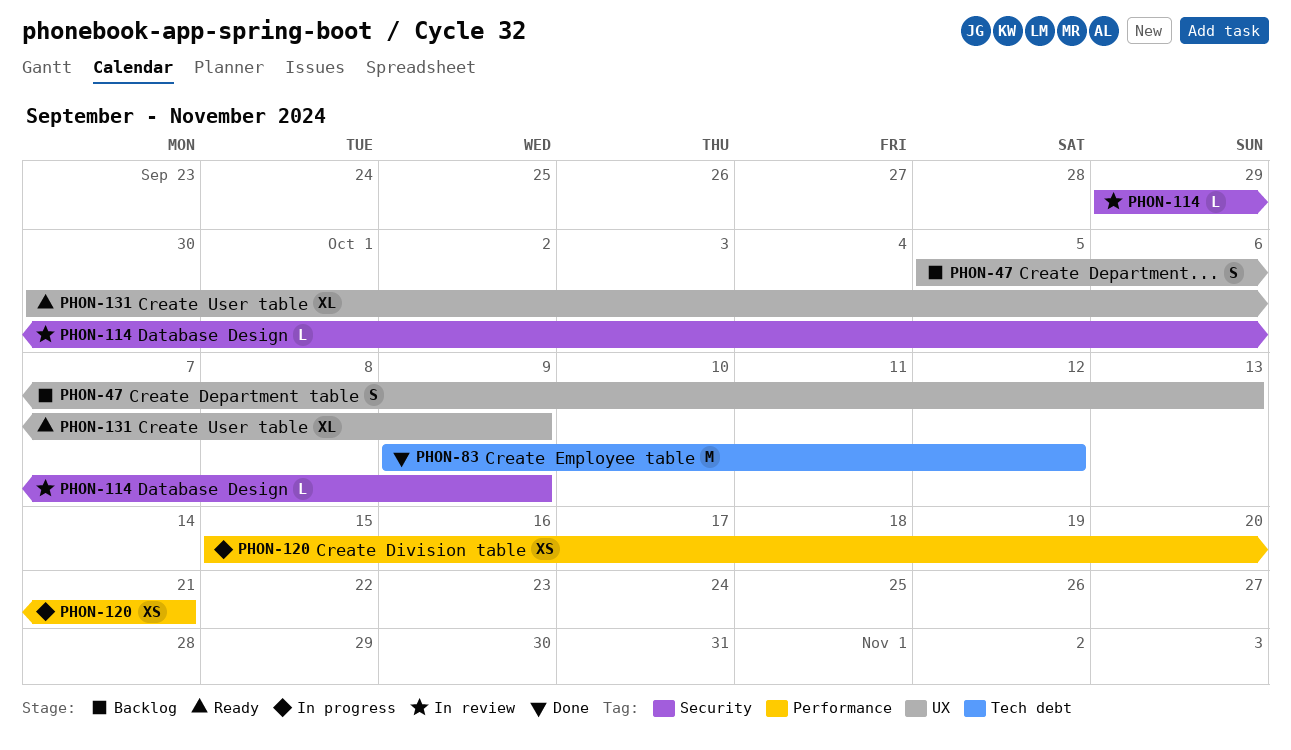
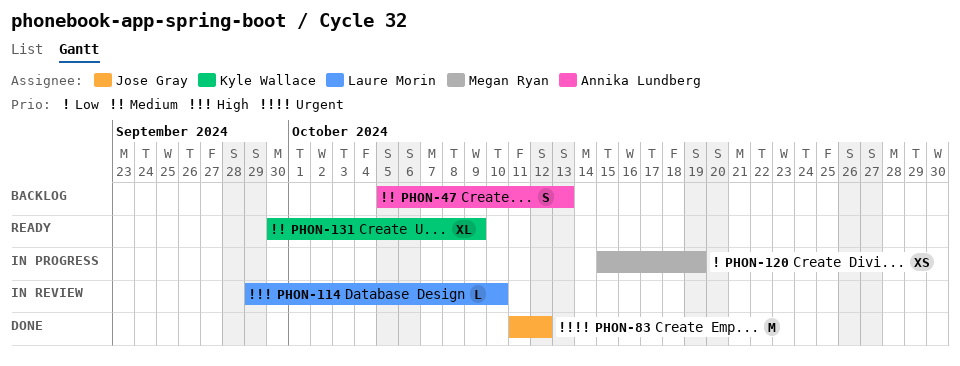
PHON-83, start: Oct 9 -> Oct 11
PHON-114, due: Oct 9 -> Oct 10
PHON-120, due: Oct 21 -> Oct 19

